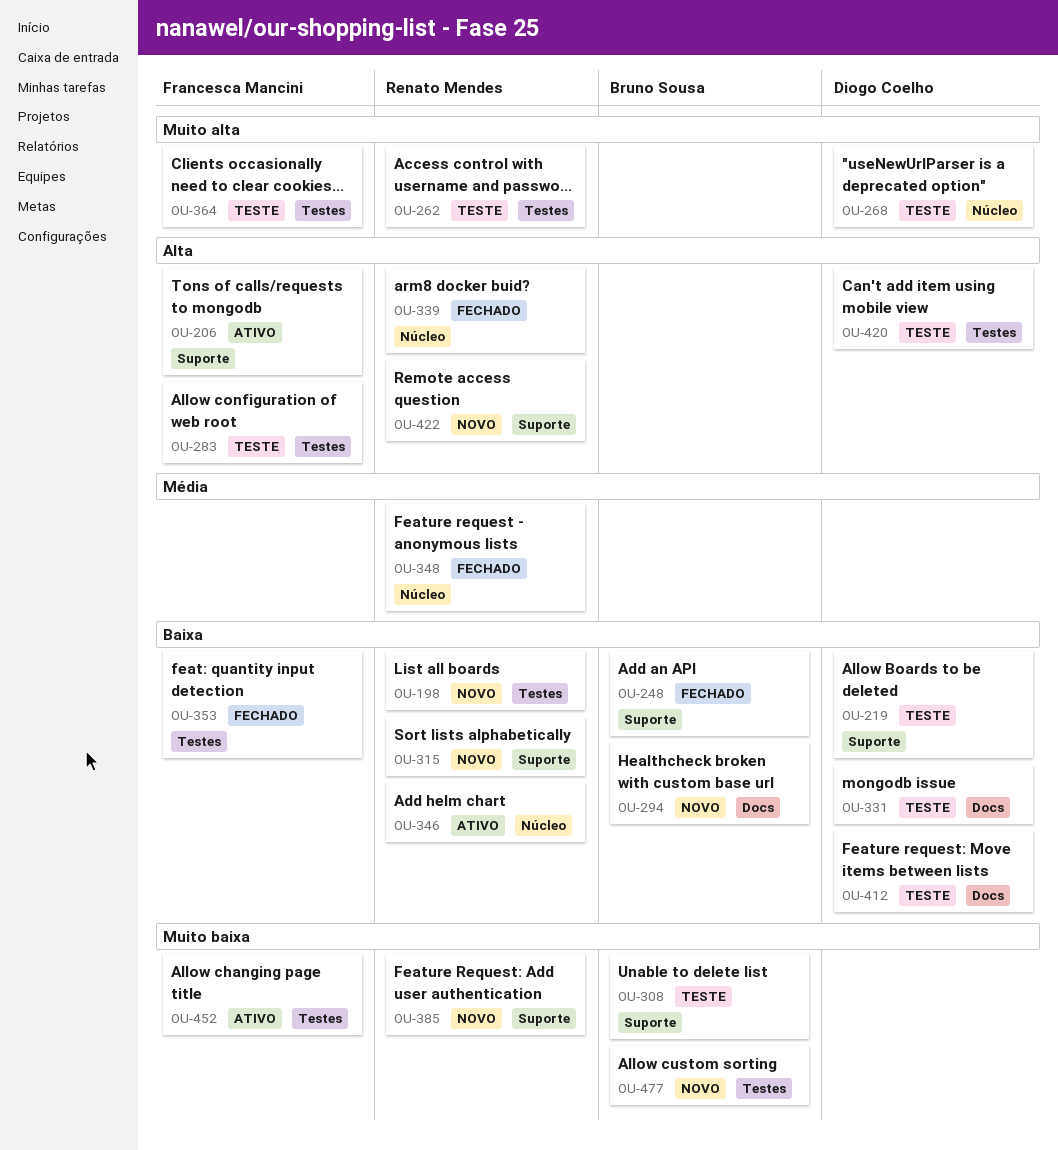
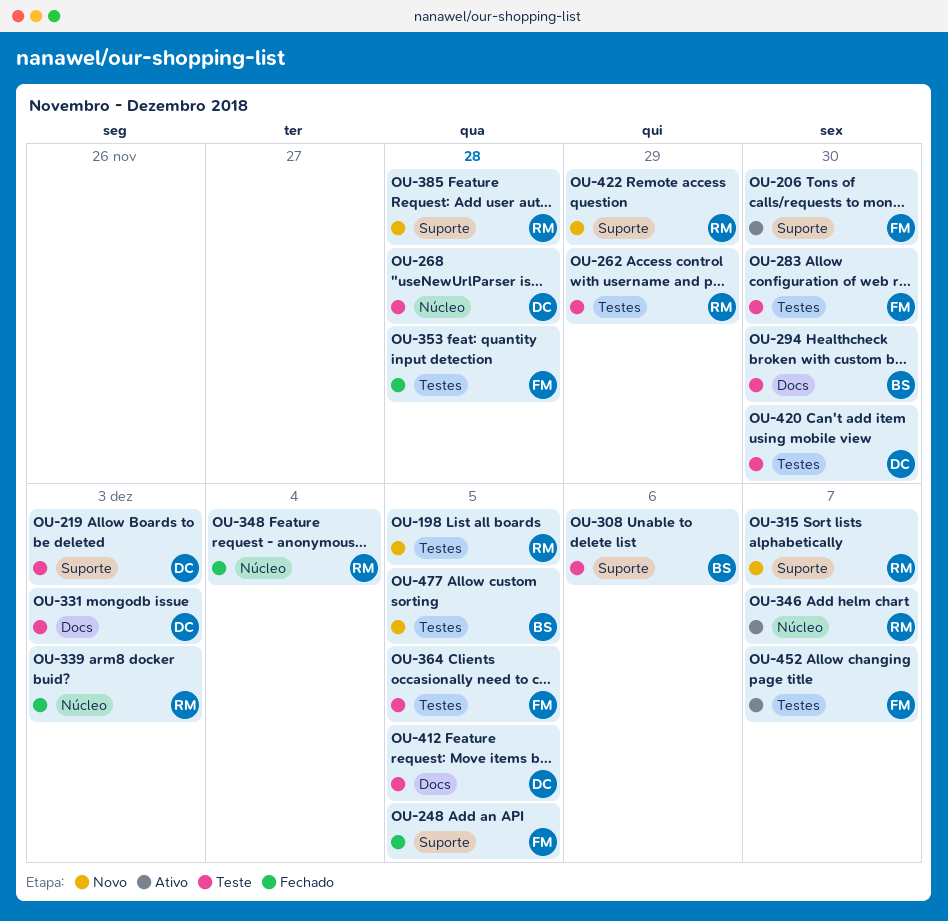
OU-248, owner: Bruno Sousa -> Francesca Mancini
OU-294, status: Novo -> Teste

